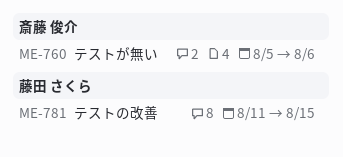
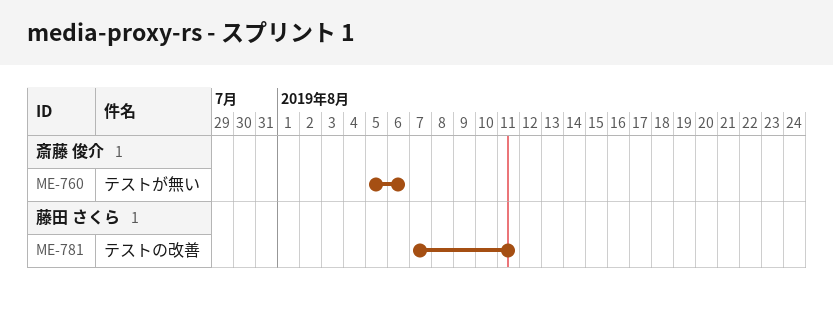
ME-781, start: Aug 11 -> Aug 7
ME-781, due: Aug 15 -> Aug 11

